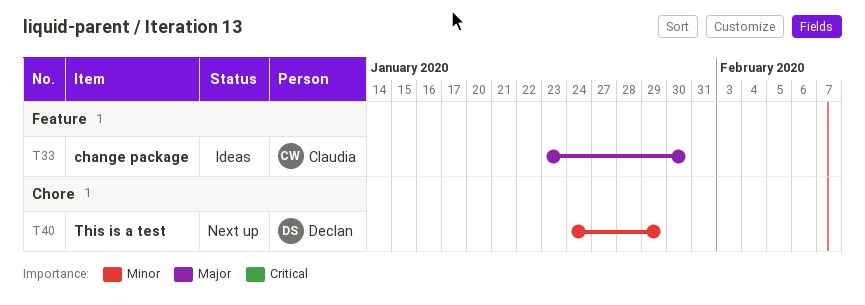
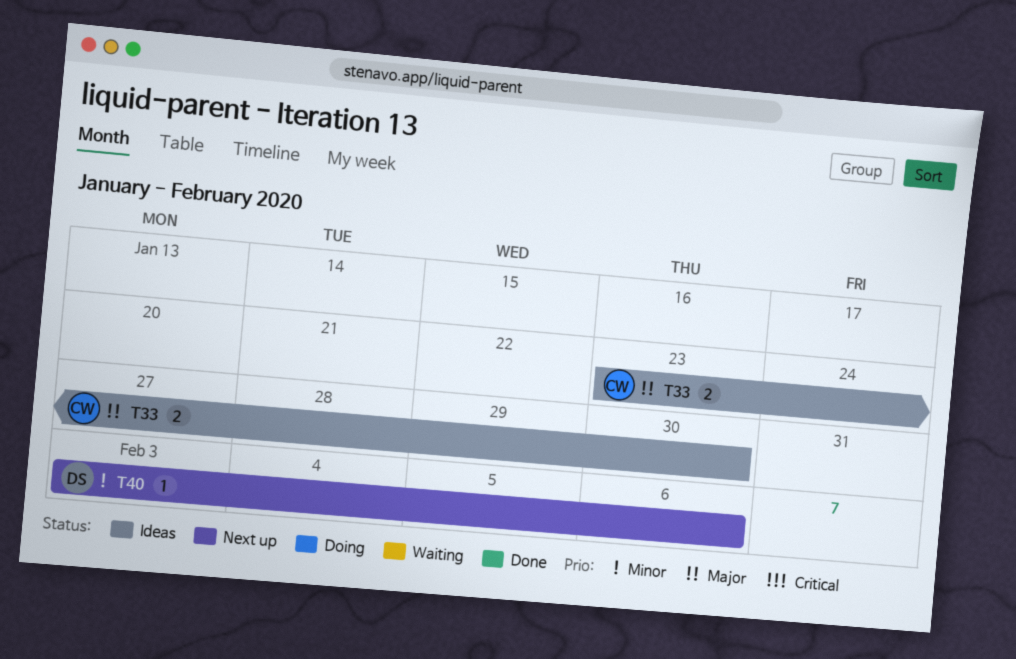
T40, start: Jan 24 -> Feb 3
T40, due: Jan 29 -> Feb 6

